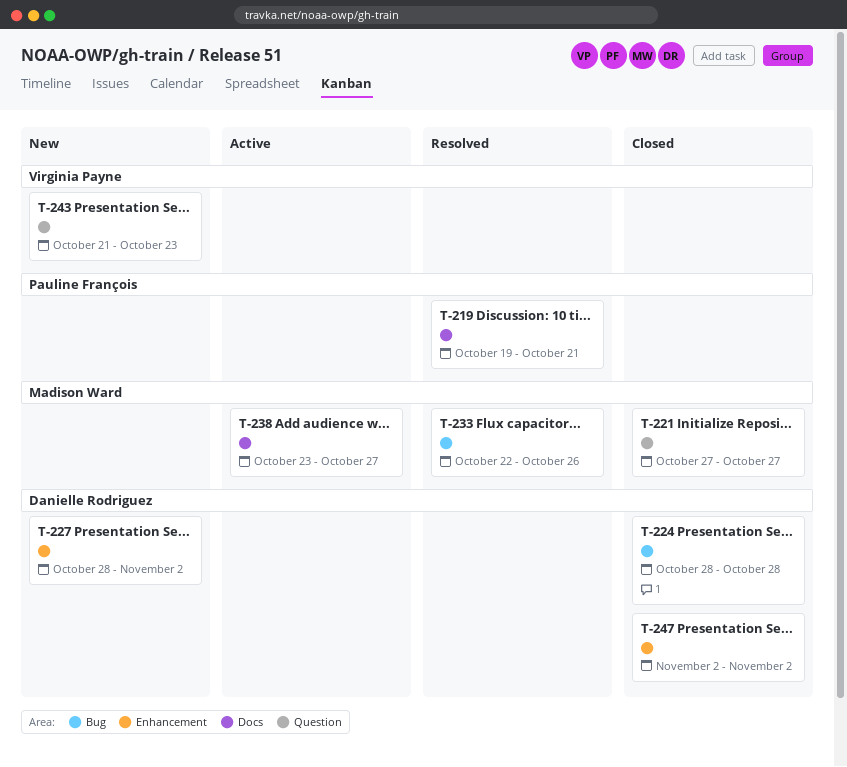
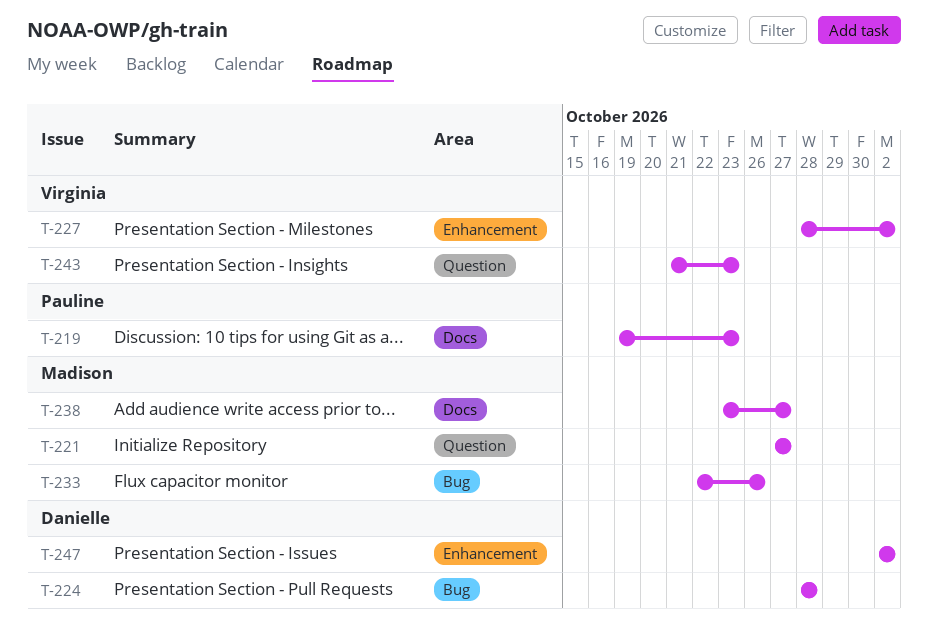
T-219, due: Oct 21 -> Oct 23
T-227, owner: Danielle Rodriguez -> Virginia Payne

